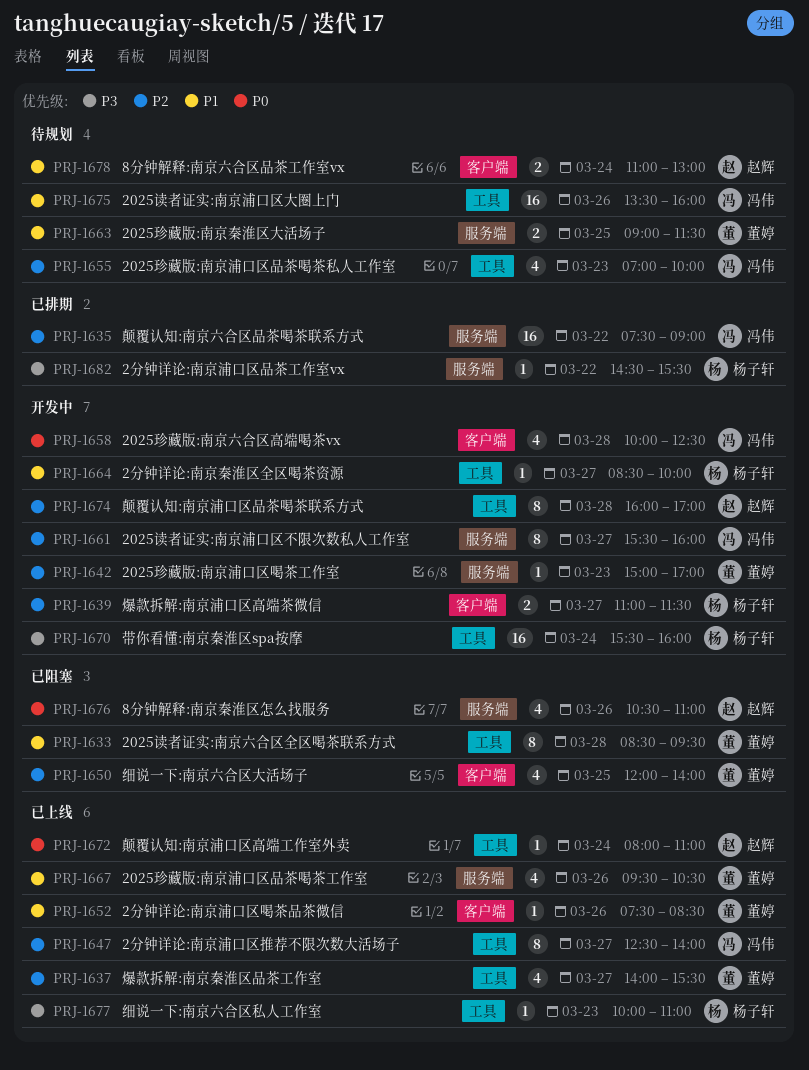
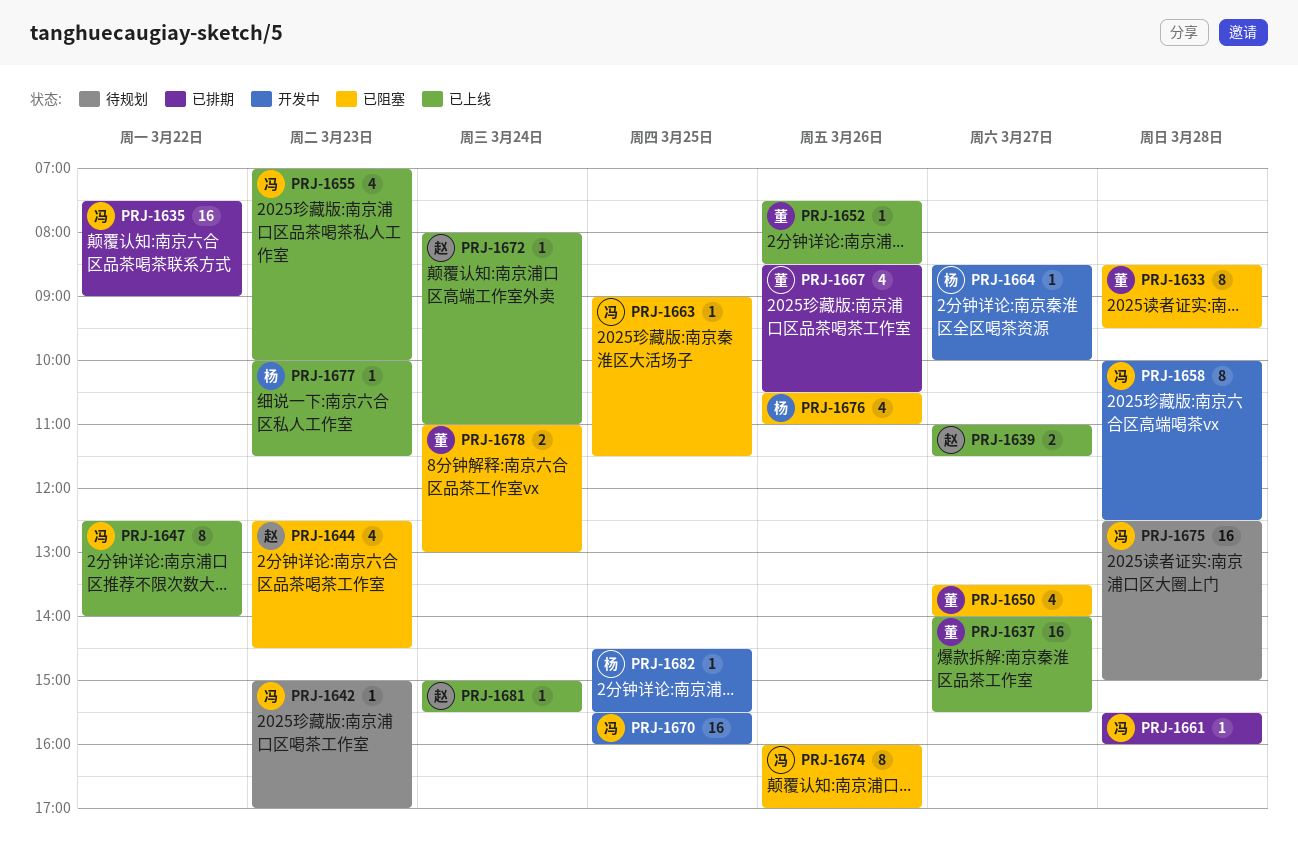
PRJ-1637, estimate: 4 -> 16
PRJ-1639, status: 开发中 -> 已上线
PRJ-1639, owner: 杨子轩 -> 赵辉
PRJ-1642, status: 开发中 -> 待规划
PRJ-1642, owner: 董婷 -> 冯伟
PRJ-1644: none -> present
PRJ-1647, day: Mar 27 -> Mar 22
PRJ-1650, day: Mar 25 -> Mar 27
PRJ-1650, begins: 12:00 -> 13:30
PRJ-1655, status: 待规划 -> 已上线
PRJ-1658, estimate: 4 -> 8
PRJ-1661, status: 开发中 -> 已排期
PRJ-1661, estimate: 8 -> 1
PRJ-1661, day: Mar 27 -> Mar 28
PRJ-1663, status: 待规划 -> 已阻塞
PRJ-1663, owner: 董婷 -> 冯伟
PRJ-1663, estimate: 2 -> 1
PRJ-1667, status: 已上线 -> 已排期
PRJ-1667, begins: 09:30 -> 08:30
PRJ-1670, owner: 杨子轩 -> 冯伟
PRJ-1670, day: Mar 24 -> Mar 25
PRJ-1674, status: 开发中 -> 已阻塞
PRJ-1674, owner: 赵辉 -> 冯伟
PRJ-1674, day: Mar 28 -> Mar 26
PRJ-1675, day: Mar 26 -> Mar 28
PRJ-1675, begins: 13:30 -> 12:30
PRJ-1675, ends: 16:00 -> 15:00
PRJ-1676, owner: 赵辉 -> 杨子轩
PRJ-1677, ends: 11:00 -> 11:30
PRJ-1678, status: 待规划 -> 已阻塞
PRJ-1678, owner: 赵辉 -> 董婷
PRJ-1681: none -> present
PRJ-1682, status: 已排期 -> 开发中
PRJ-1682, day: Mar 22 -> Mar 25

